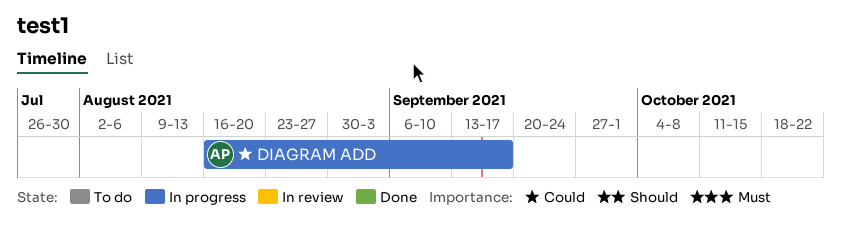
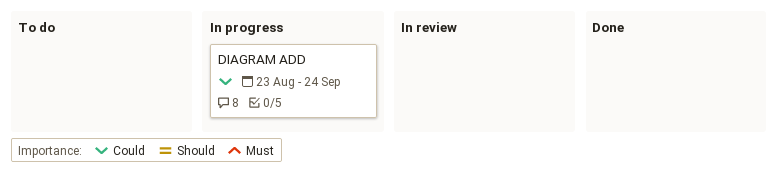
DIAGRAM ADD, start: Aug 16 -> Aug 23
DIAGRAM ADD, due: Sep 17 -> Sep 24

